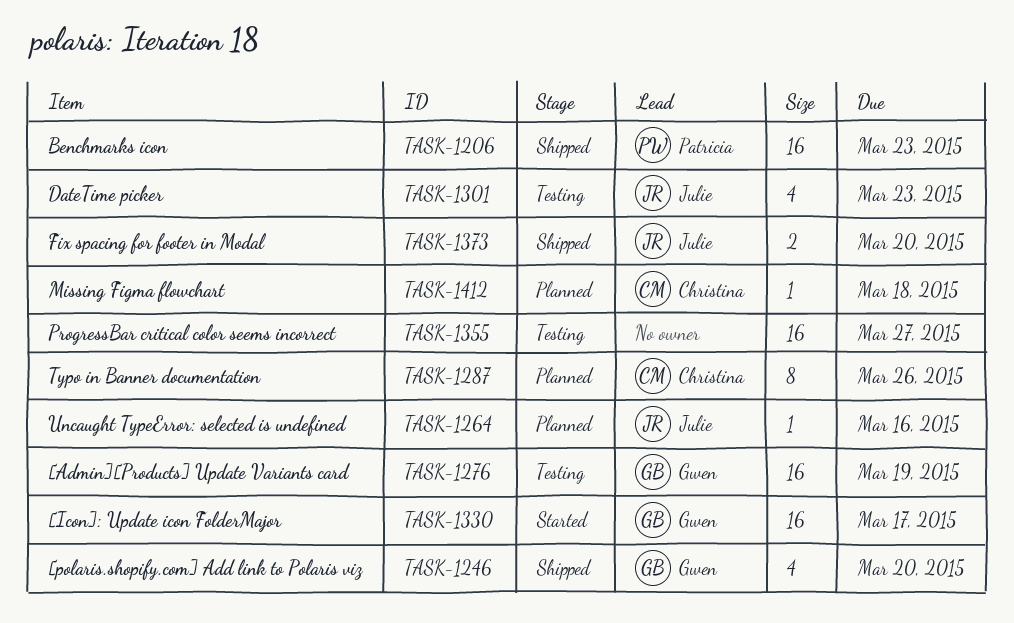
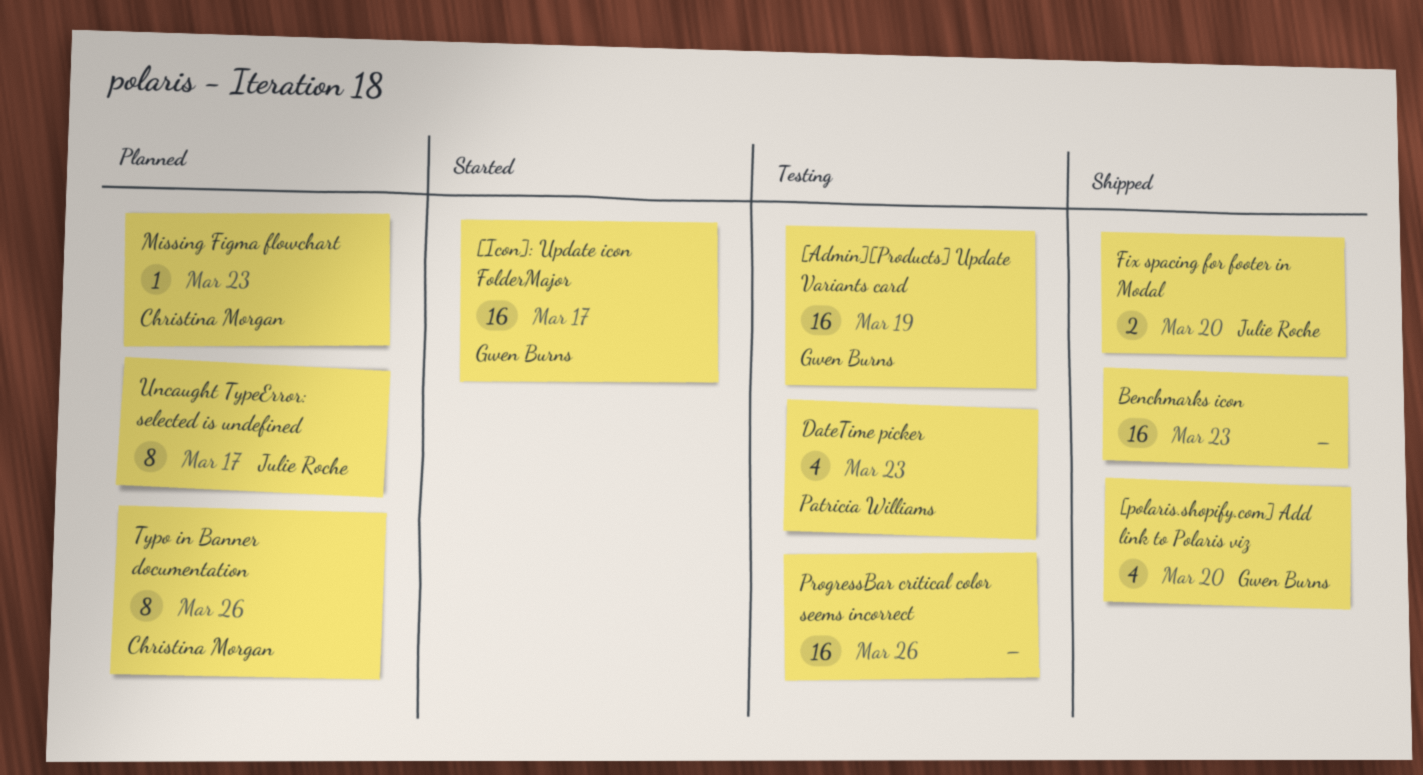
Benchmarks icon, owner: Patricia Williams -> none
DateTime picker, owner: Julie Roche -> Patricia Williams
Missing Figma flowchart, due: Mar 18 -> Mar 23
ProgressBar critical color seems incorrect, due: Mar 27 -> Mar 26
Uncaught TypeError: selected is undefined, estimate: 1 -> 8
Uncaught TypeError: selected is undefined, due: Mar 16 -> Mar 17

